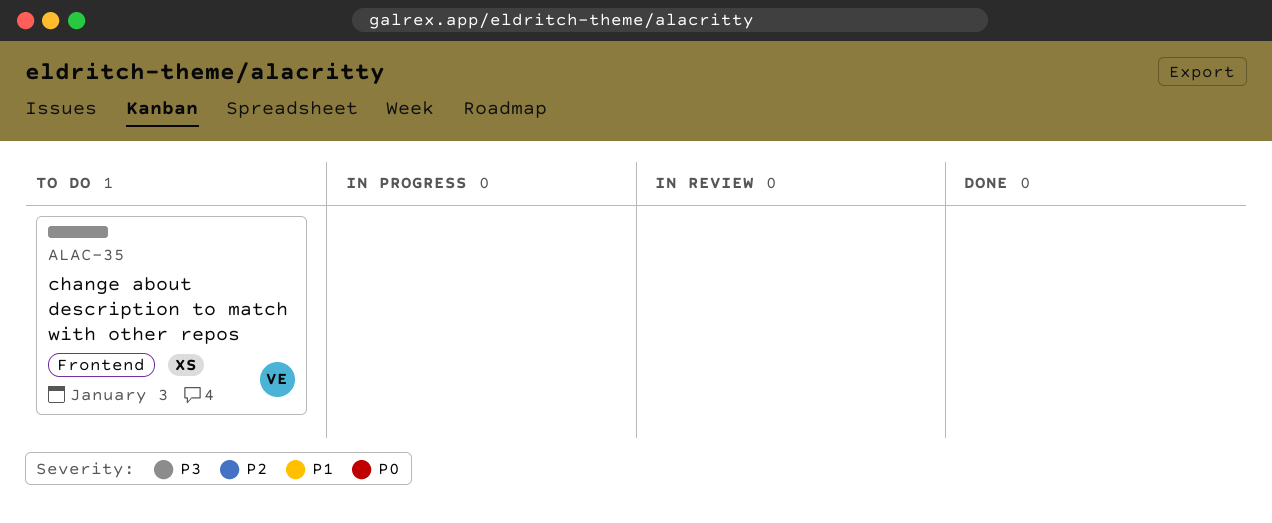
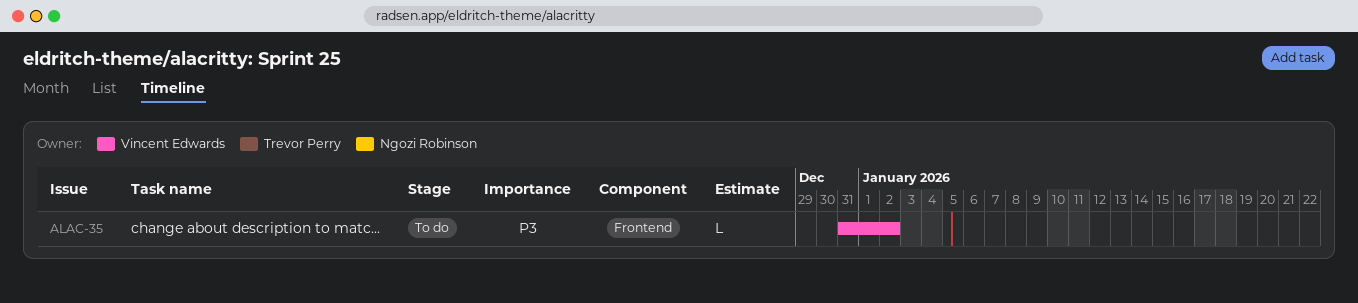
ALAC-35, estimate: XS -> L
ALAC-35, due: Jan 3 -> Jan 2

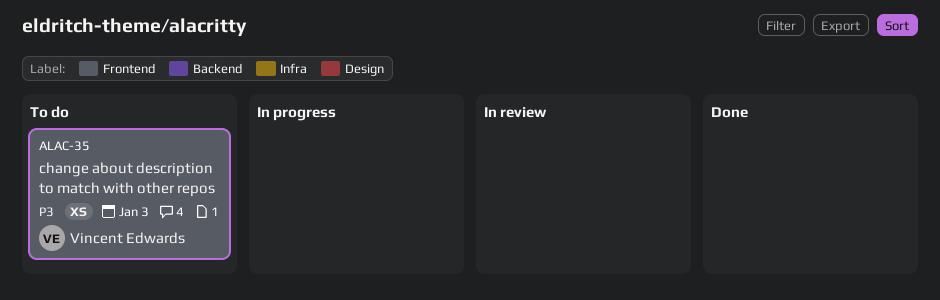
ALAC-35, estimate: L -> XS
ALAC-35, due: Jan 2 -> Jan 3

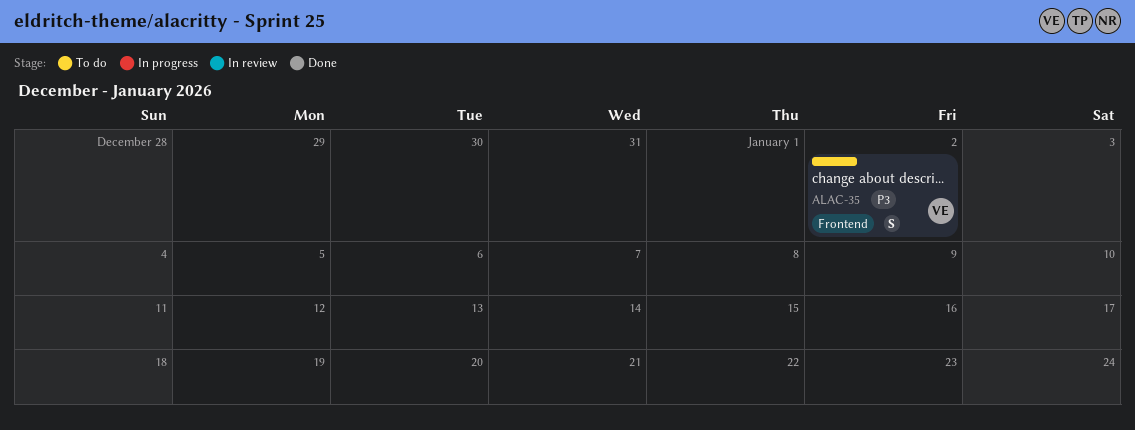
ALAC-35, estimate: XS -> S
ALAC-35, due: Jan 3 -> Jan 2

